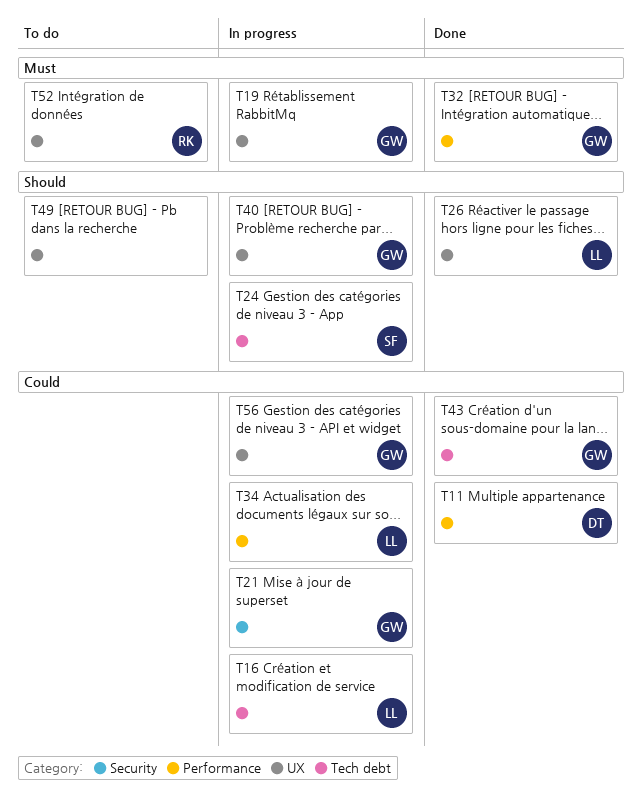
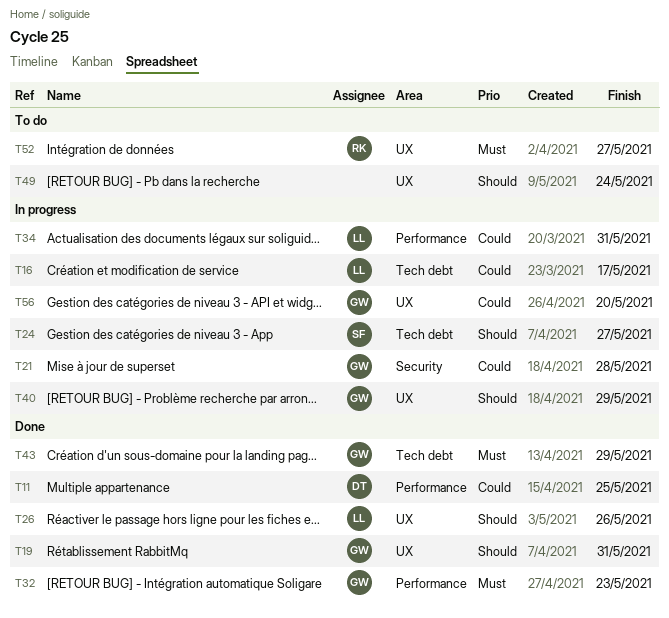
T19, status: In progress -> Done
T19, priority: Must -> Should
T43, priority: Could -> Must

